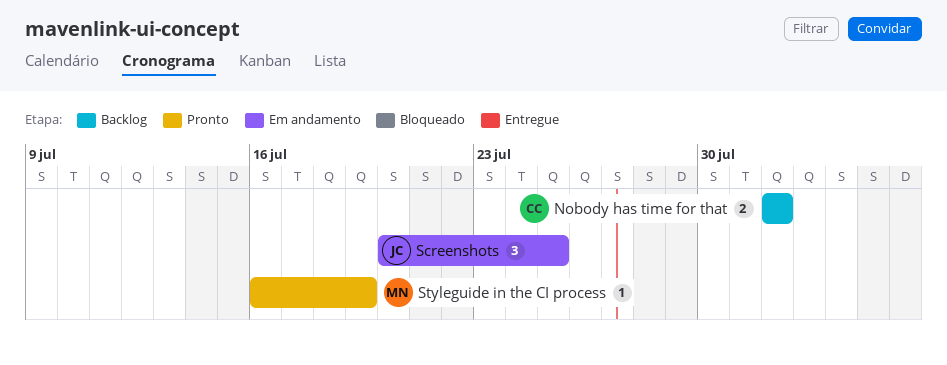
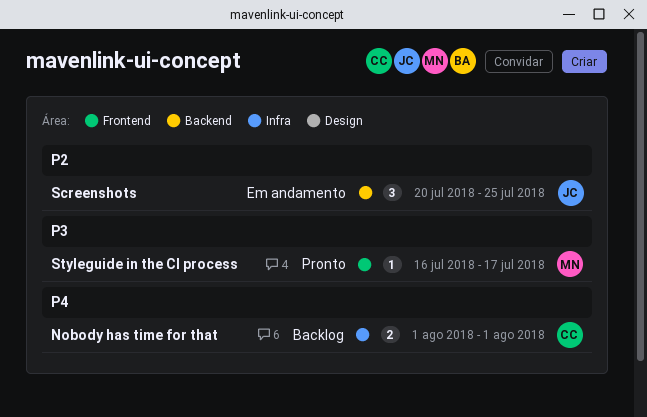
Styleguide in the CI process, due: Jul 19 -> Jul 17

